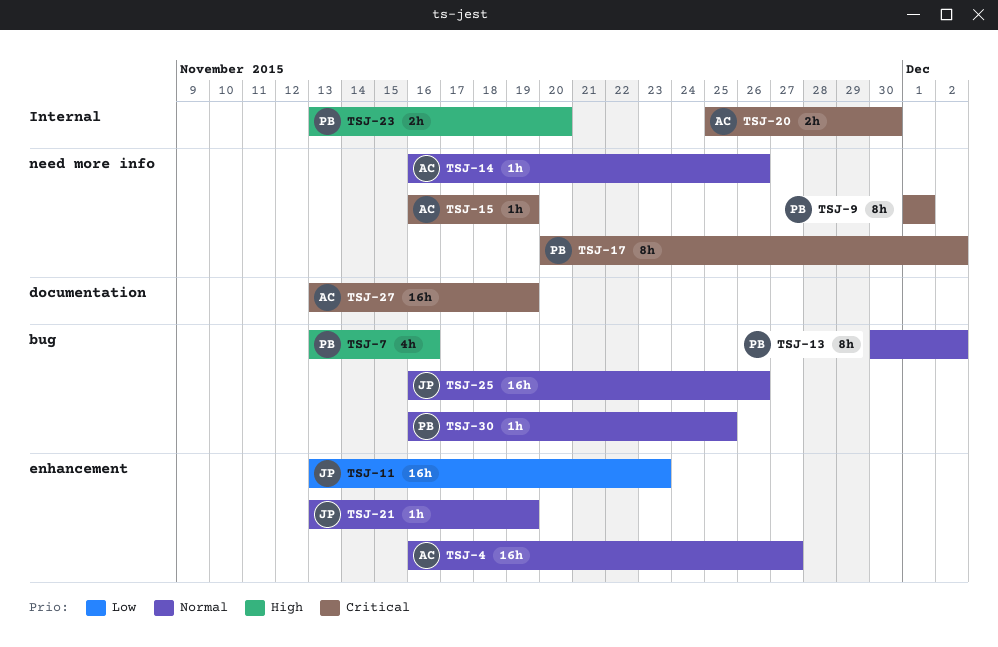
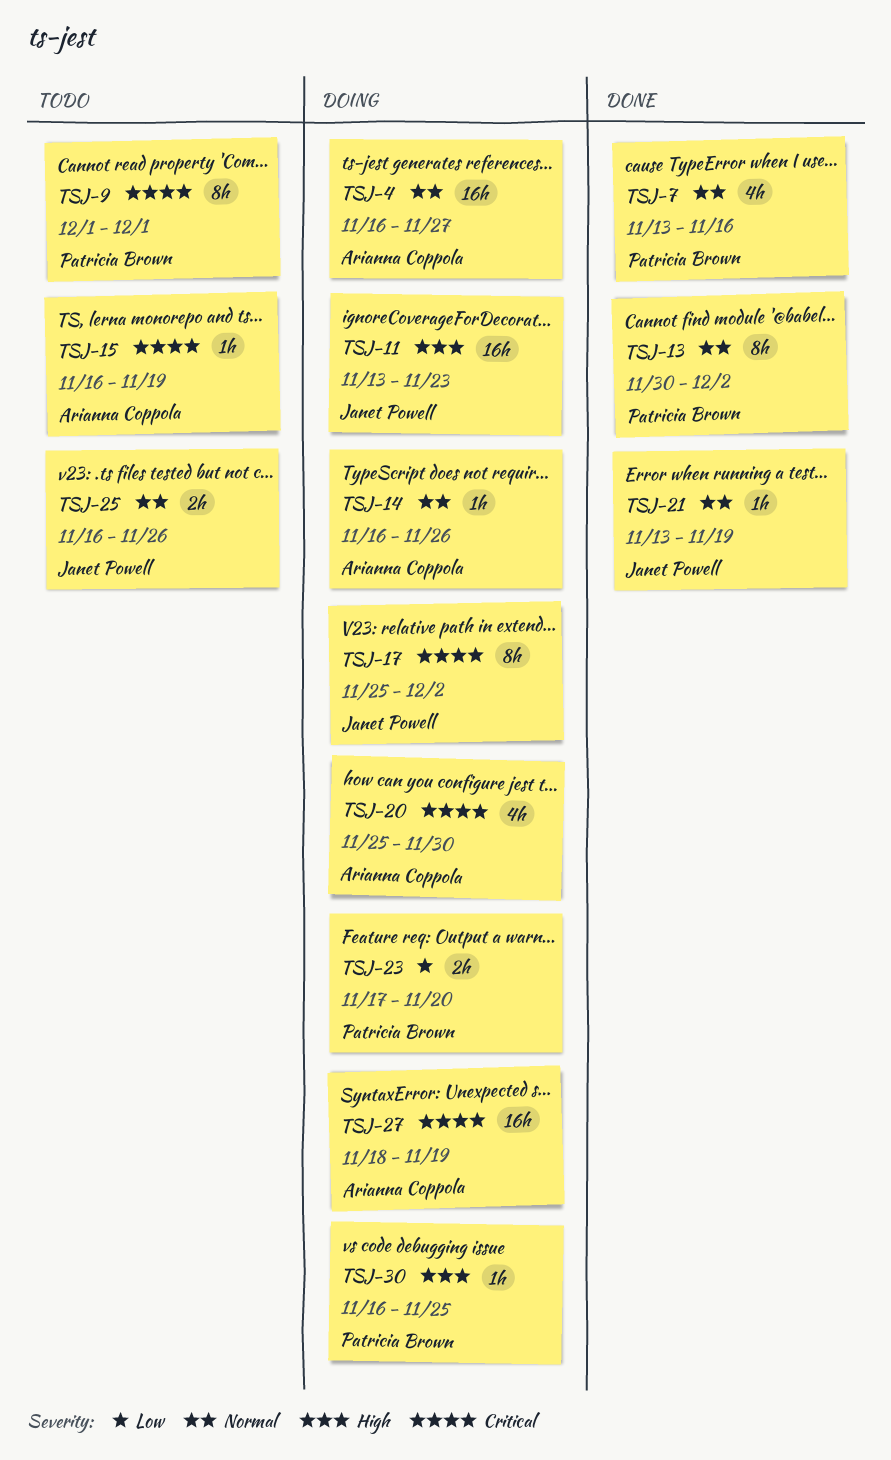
TSJ-7, priority: High -> Normal
TSJ-11, priority: Low -> High
TSJ-17, owner: Patricia Brown -> Janet Powell
TSJ-17, start: Nov 20 -> Nov 25
TSJ-20, estimate: 2h -> 4h
TSJ-23, priority: High -> Low
TSJ-23, start: Nov 13 -> Nov 17
TSJ-25, estimate: 16h -> 2h
TSJ-27, start: Nov 13 -> Nov 18
TSJ-30, priority: Normal -> High

